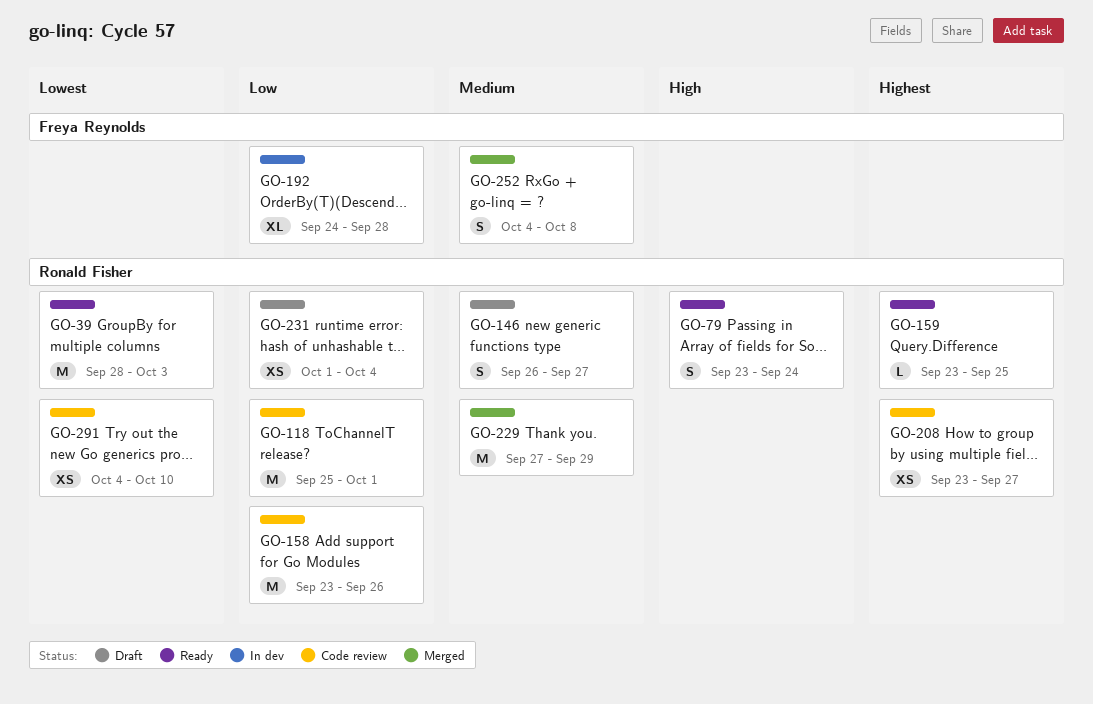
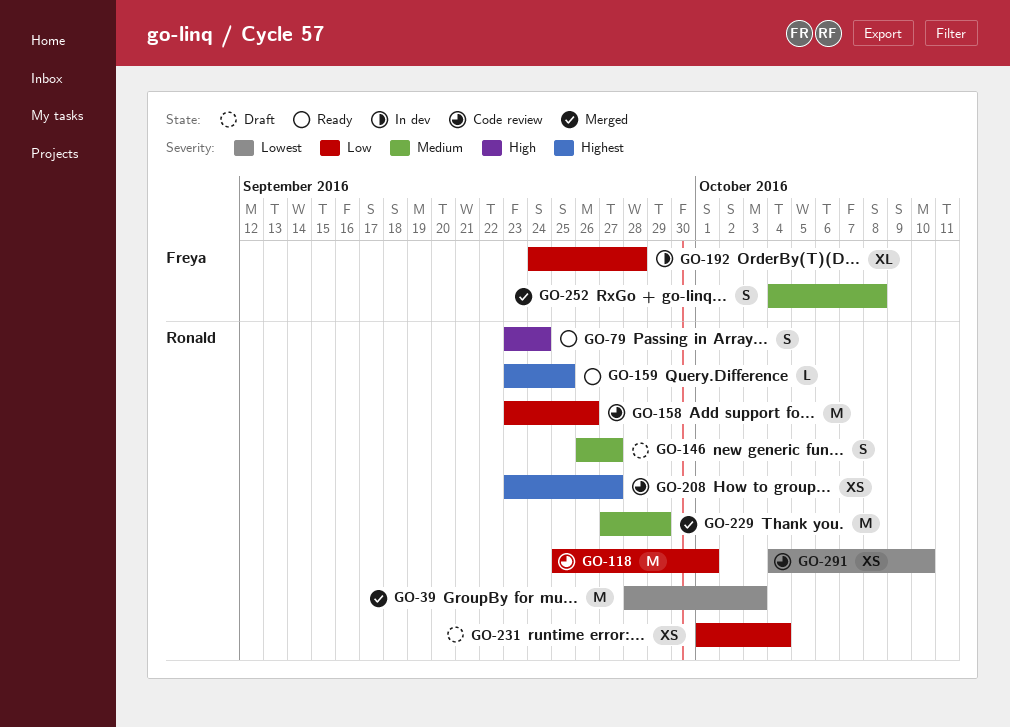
GO-39, status: Ready -> Merged

